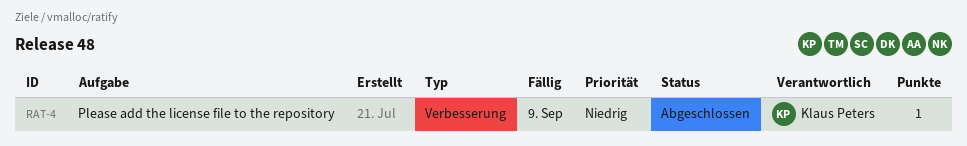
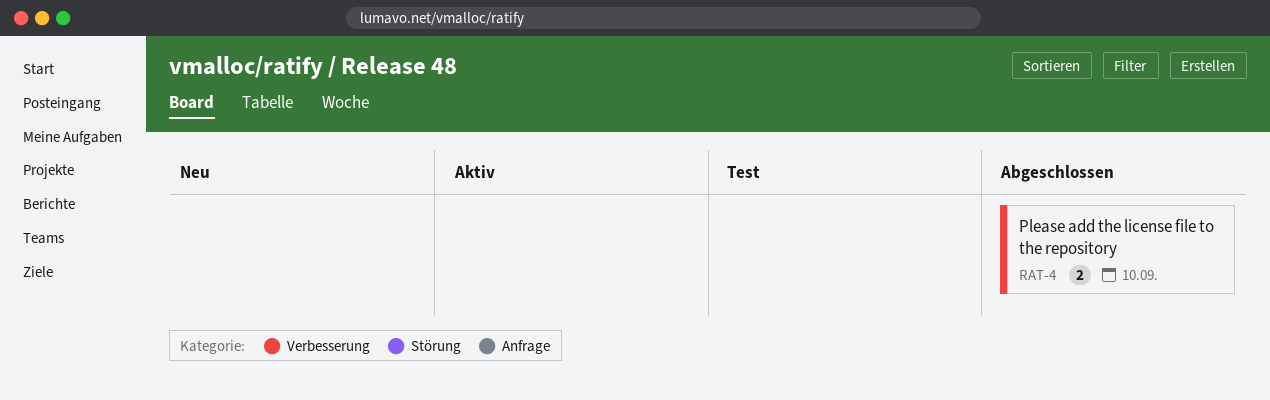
RAT-4, estimate: 1 -> 2
RAT-4, due: Sep 9 -> Sep 10

